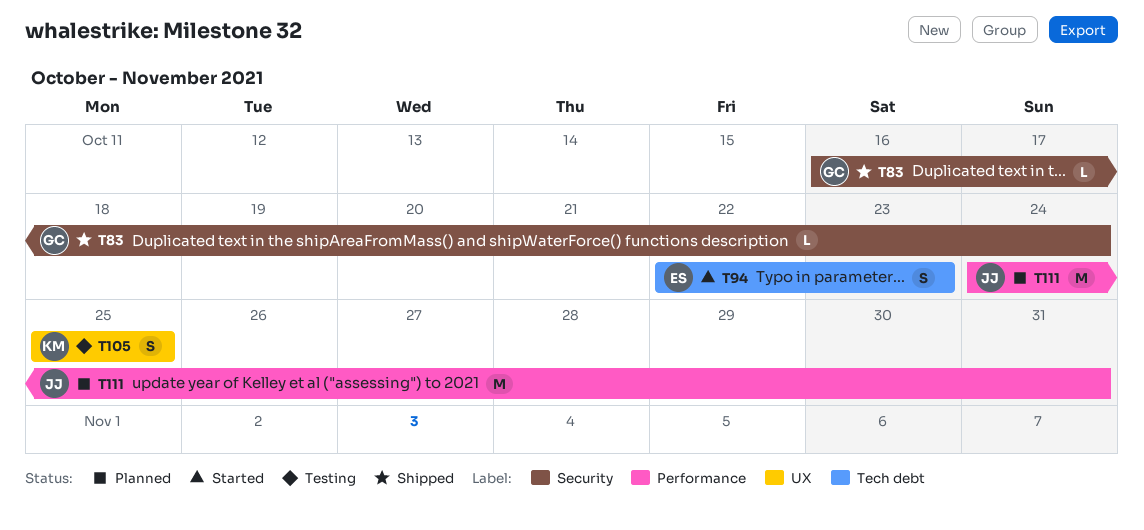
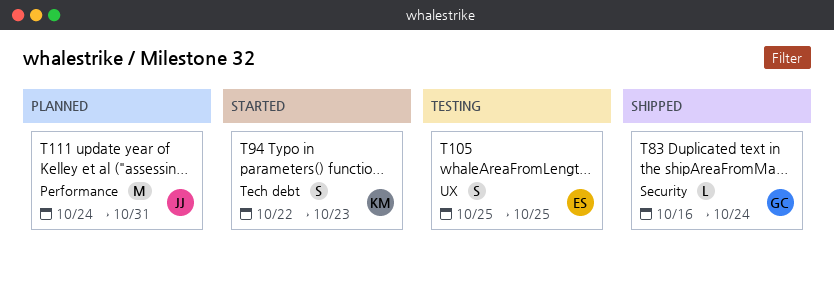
T94, owner: ES -> KM
T105, owner: KM -> ES

